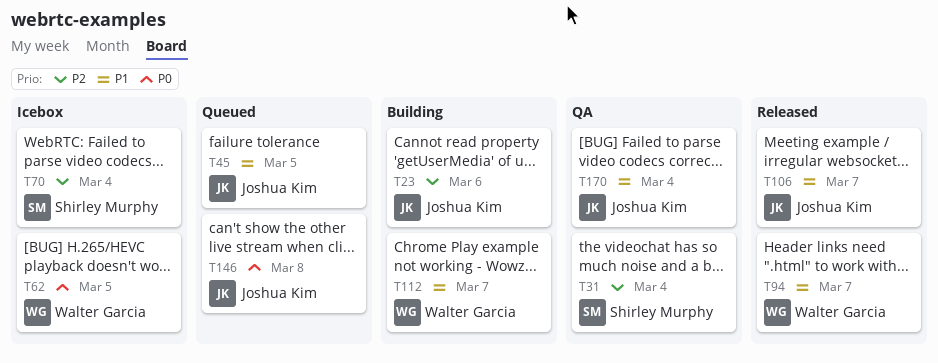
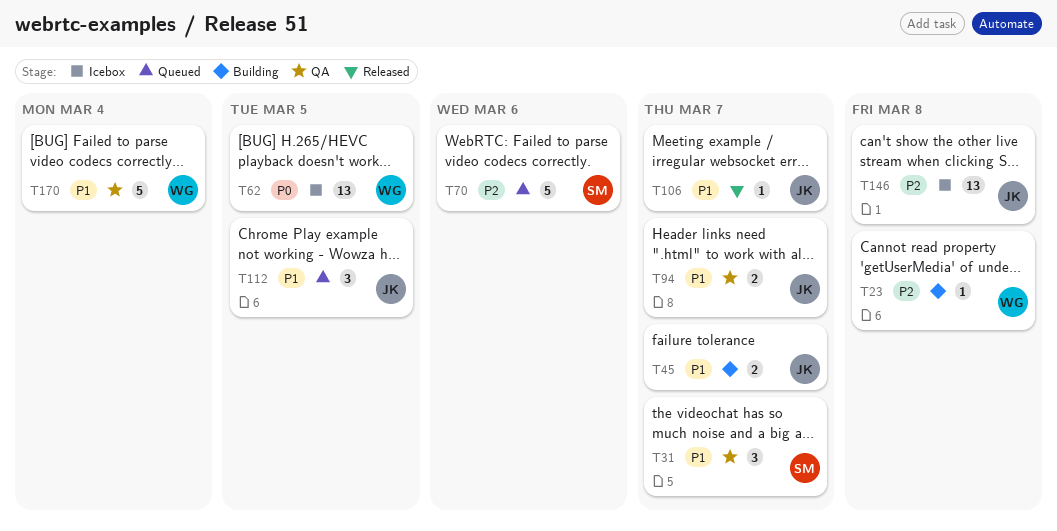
T23, owner: Joshua Kim -> Walter Garcia
T23, due: Mar 6 -> Mar 8
T31, priority: P2 -> P1
T31, due: Mar 4 -> Mar 7
T45, status: Queued -> Building
T45, due: Mar 5 -> Mar 7
T70, status: Icebox -> Queued
T70, due: Mar 4 -> Mar 6
T94, status: Released -> QA
T94, owner: Walter Garcia -> Joshua Kim
T112, status: Building -> Queued
T112, owner: Walter Garcia -> Joshua Kim
T112, due: Mar 7 -> Mar 5
T146, status: Queued -> Icebox
T146, priority: P0 -> P2
T170, owner: Joshua Kim -> Walter Garcia

